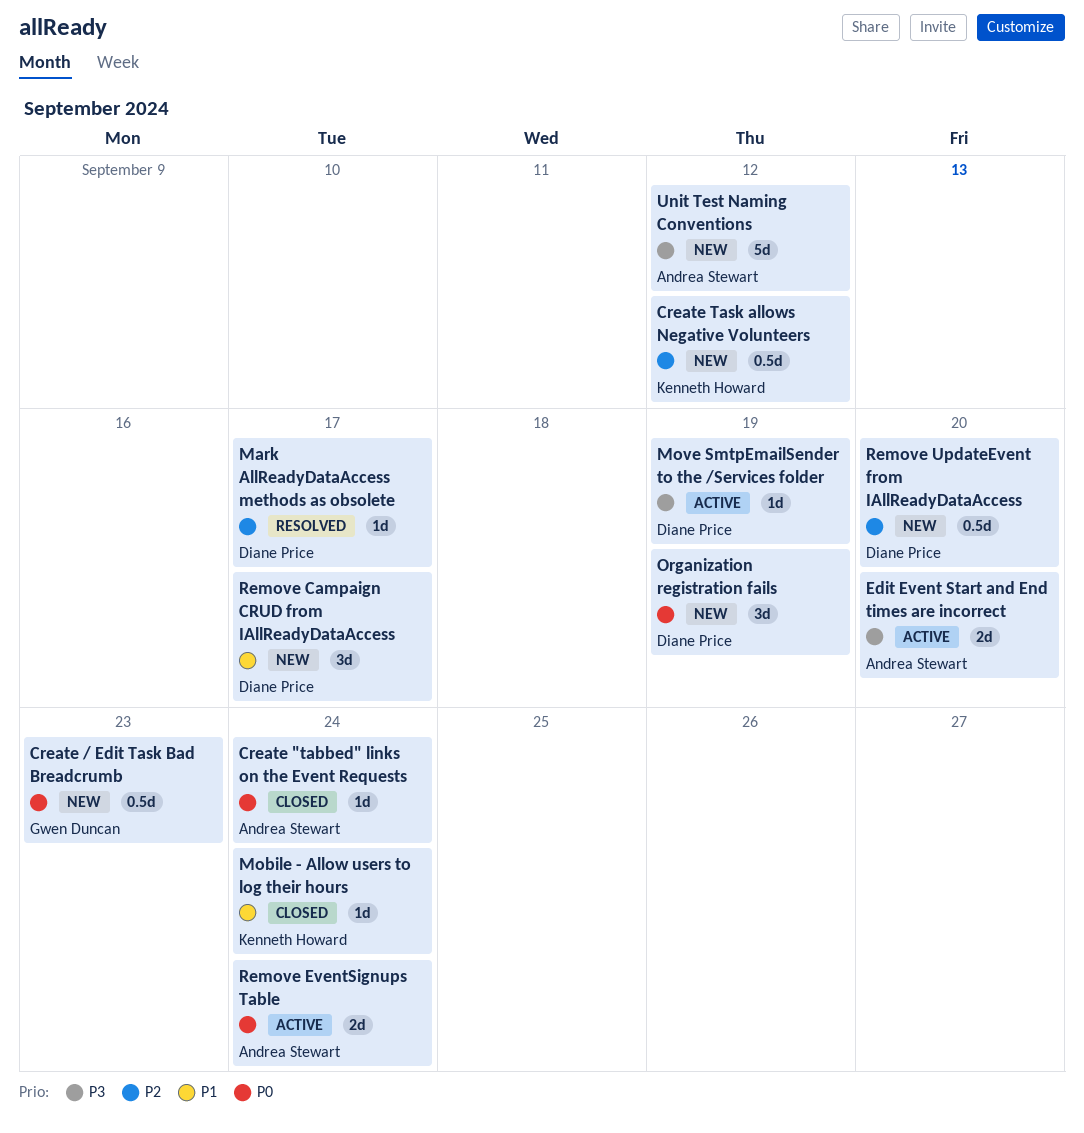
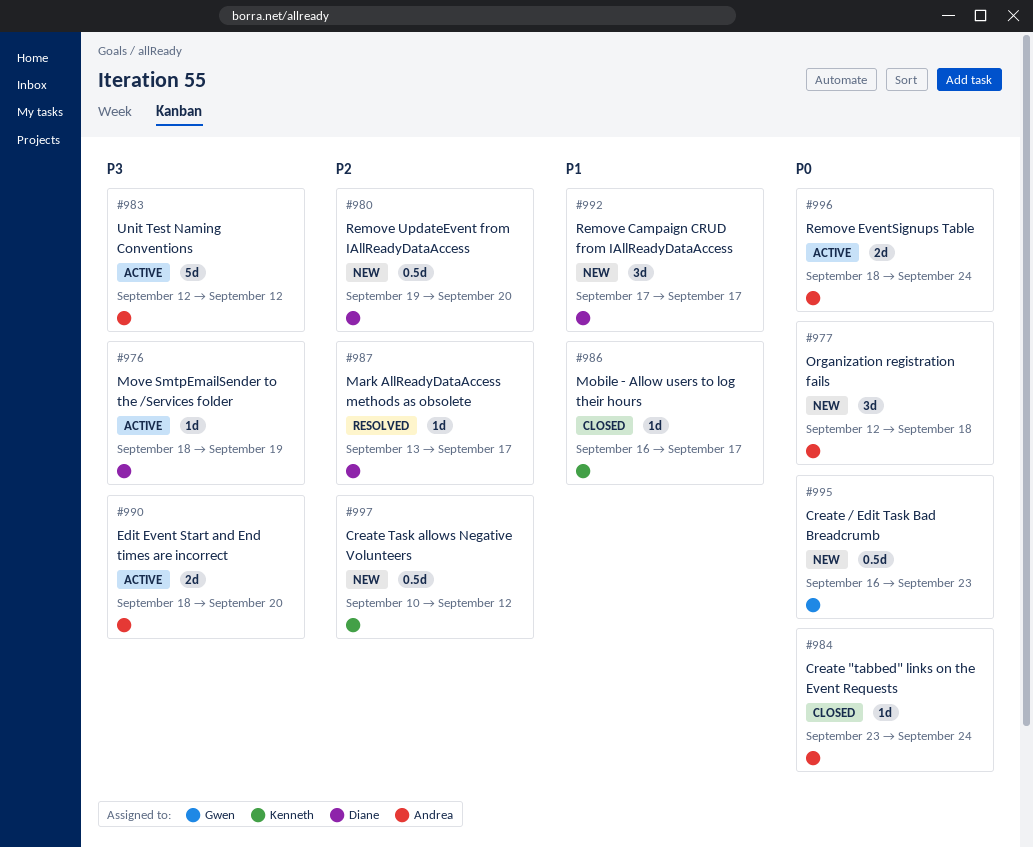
Mobile - Allow users to log their hours, due: Sep 24 -> Sep 17
Organization registration fails, owner: Diane Price -> Andrea Stewart
Organization registration fails, due: Sep 19 -> Sep 18
Unit Test Naming Conventions, status: New -> Active

